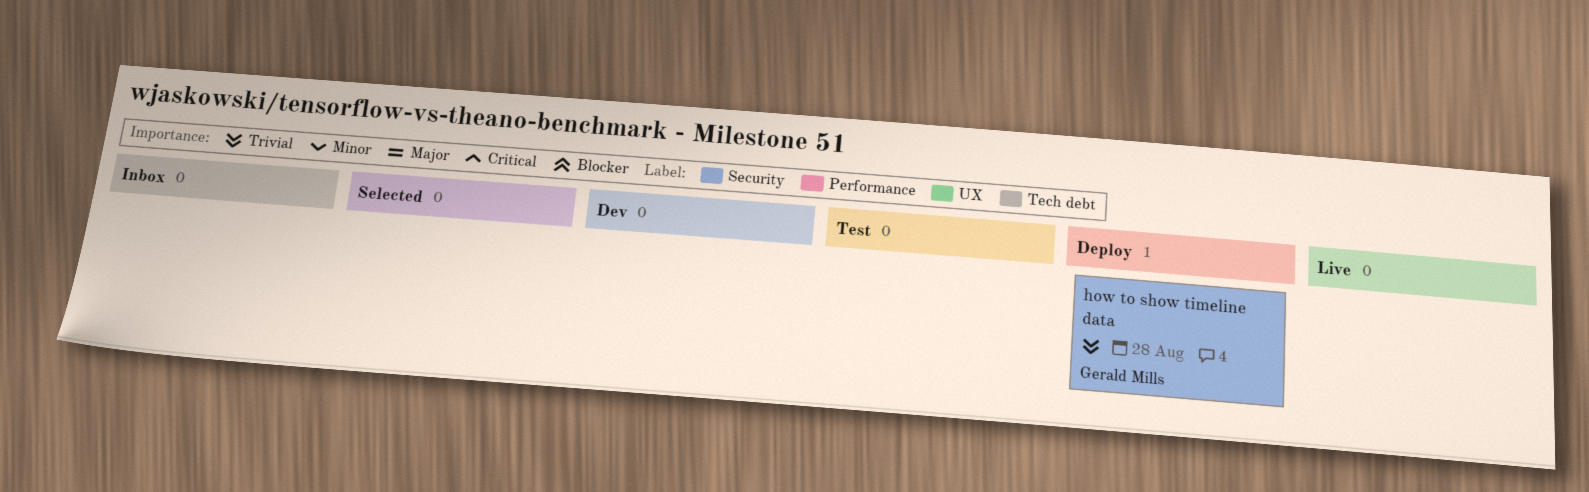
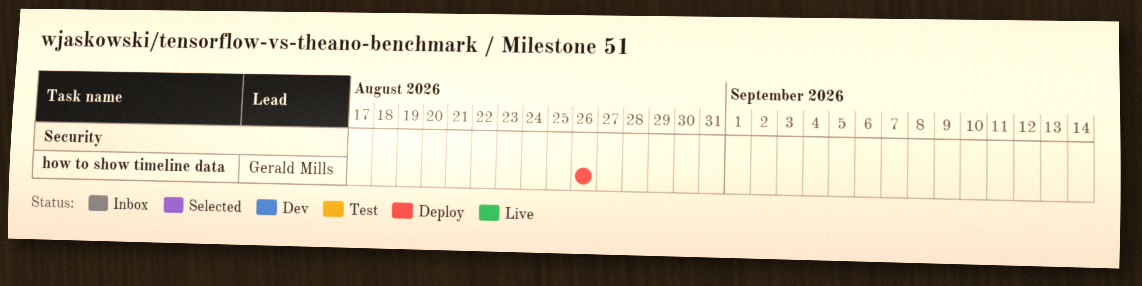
how to show timeline data, due: Aug 28 -> Aug 26

